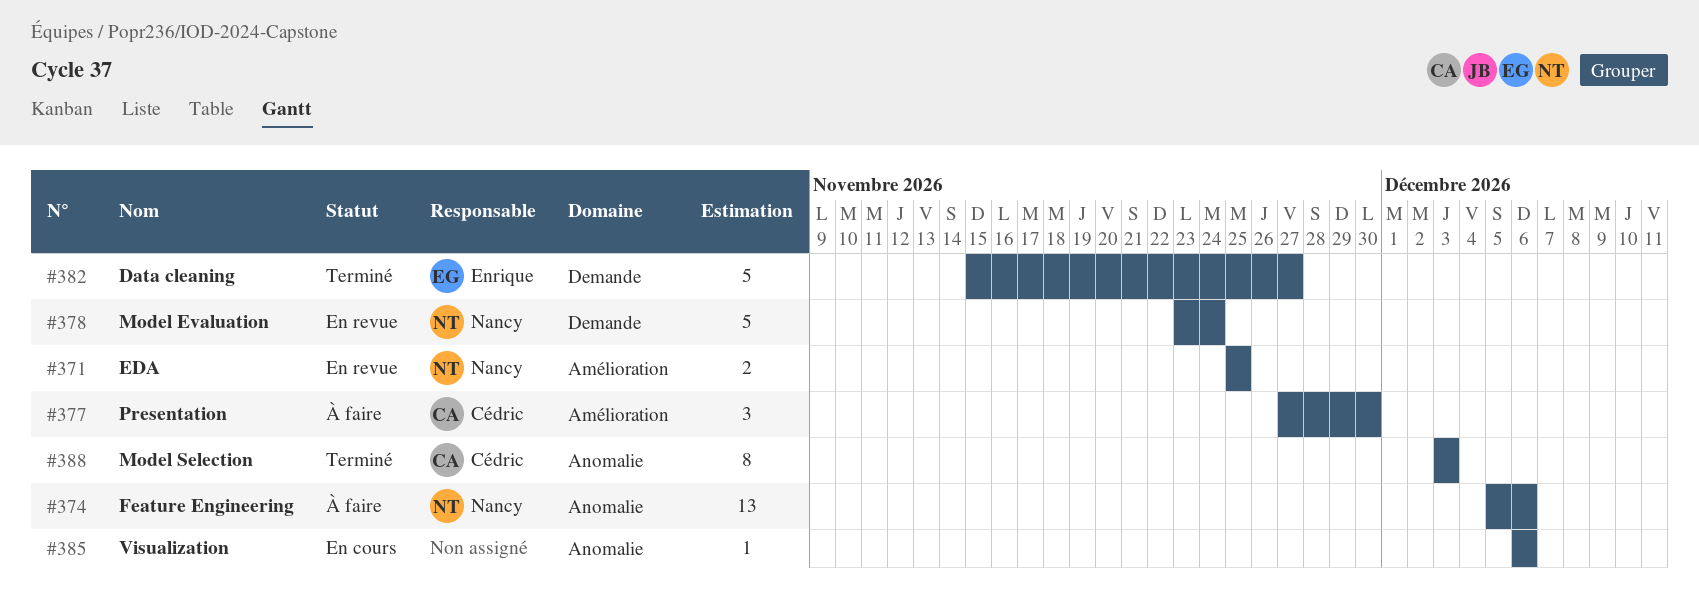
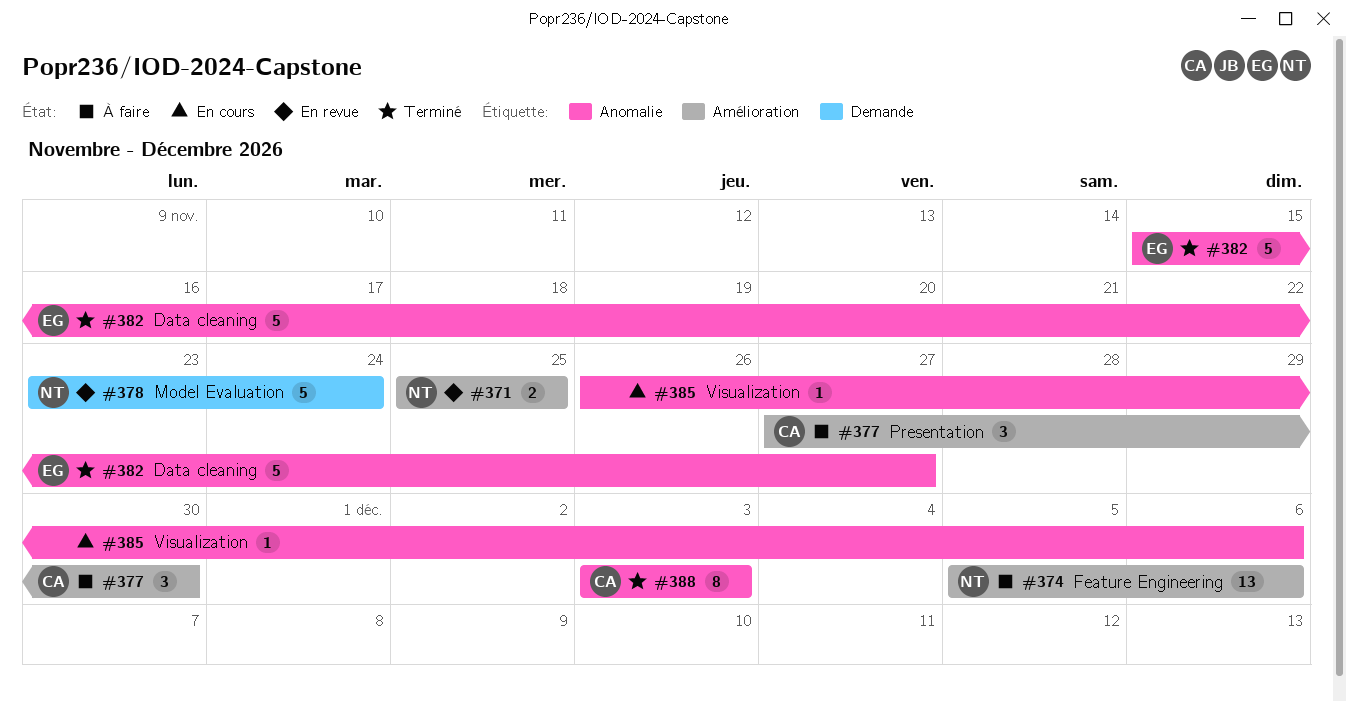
#374, label: Anomalie -> Amélioration
#382, label: Demande -> Anomalie
#385, start: Dec 6 -> Nov 26

